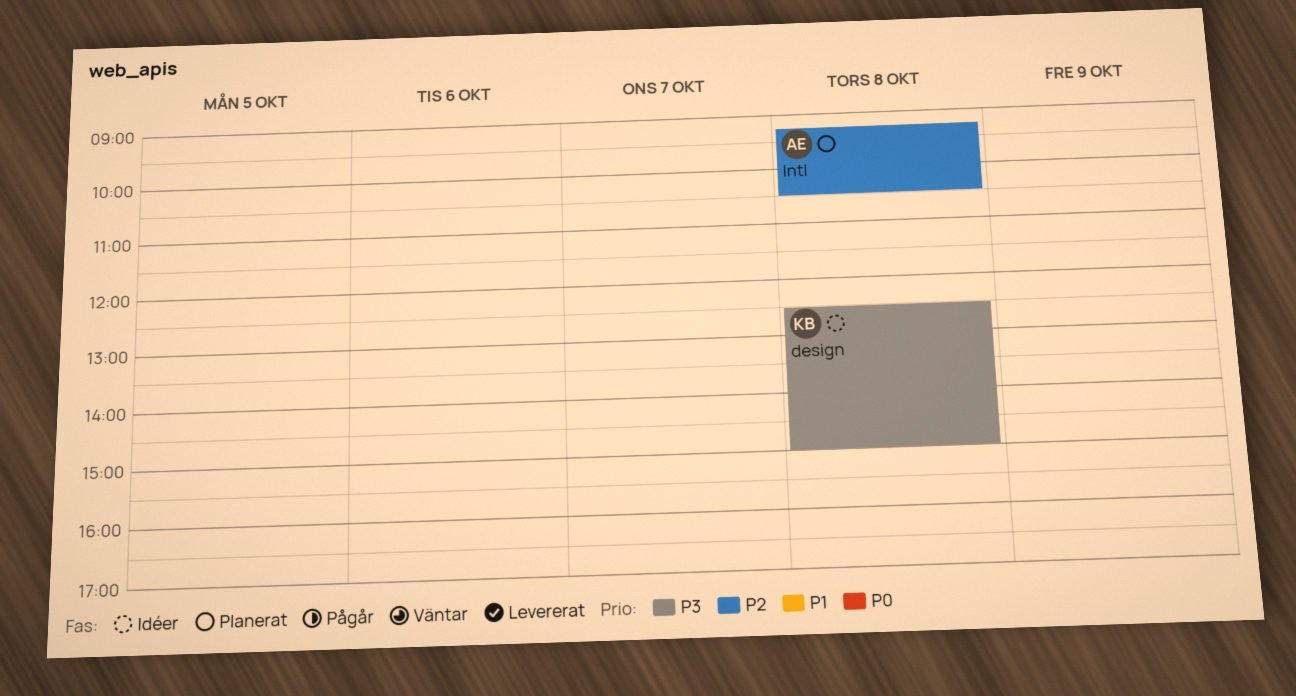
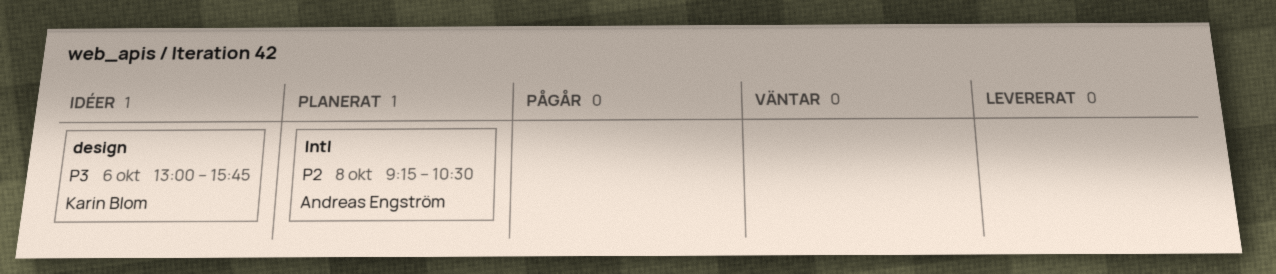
design, day: Oct 8 -> Oct 6
design, begins: 12:30 -> 13:00
design, ends: 15:00 -> 15:45

